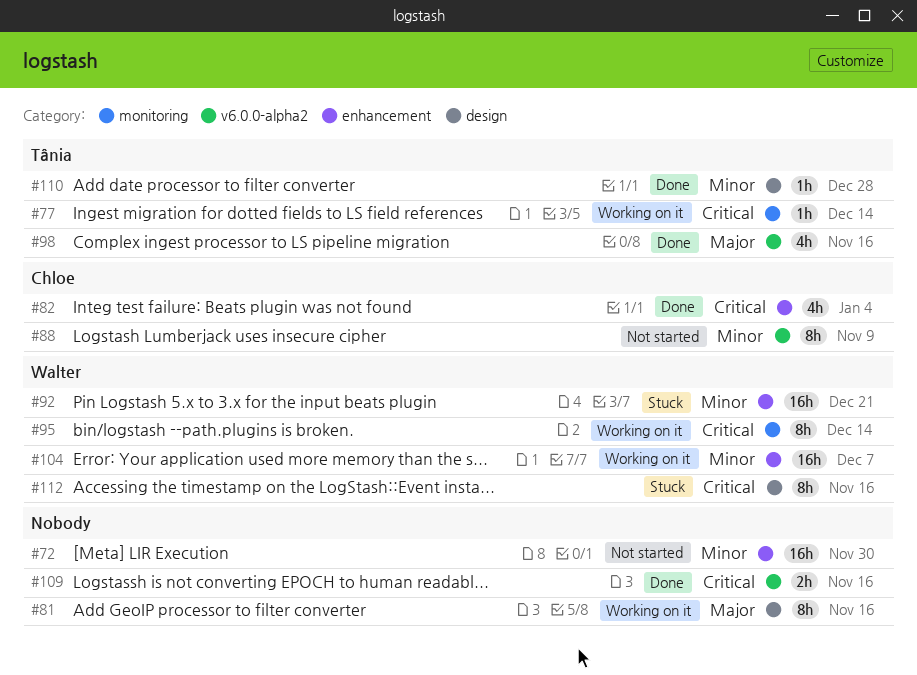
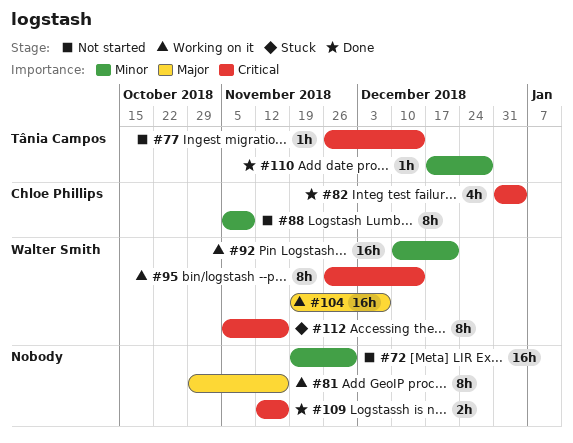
#77, status: Working on it -> Not started
#92, status: Stuck -> Working on it
#98: present -> none
#104, priority: Minor -> Major

